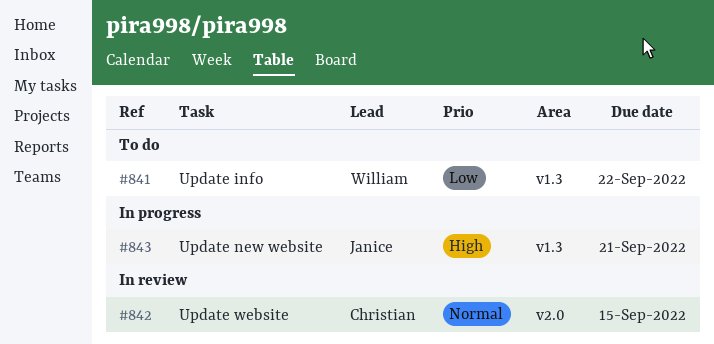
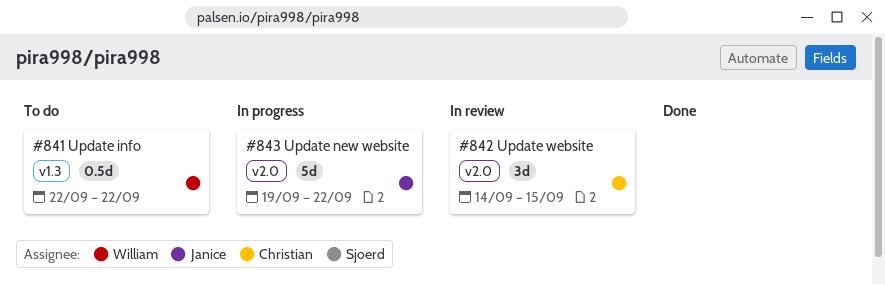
#843, label: v1.3 -> v2.0
#843, due: Sep 21 -> Sep 22

